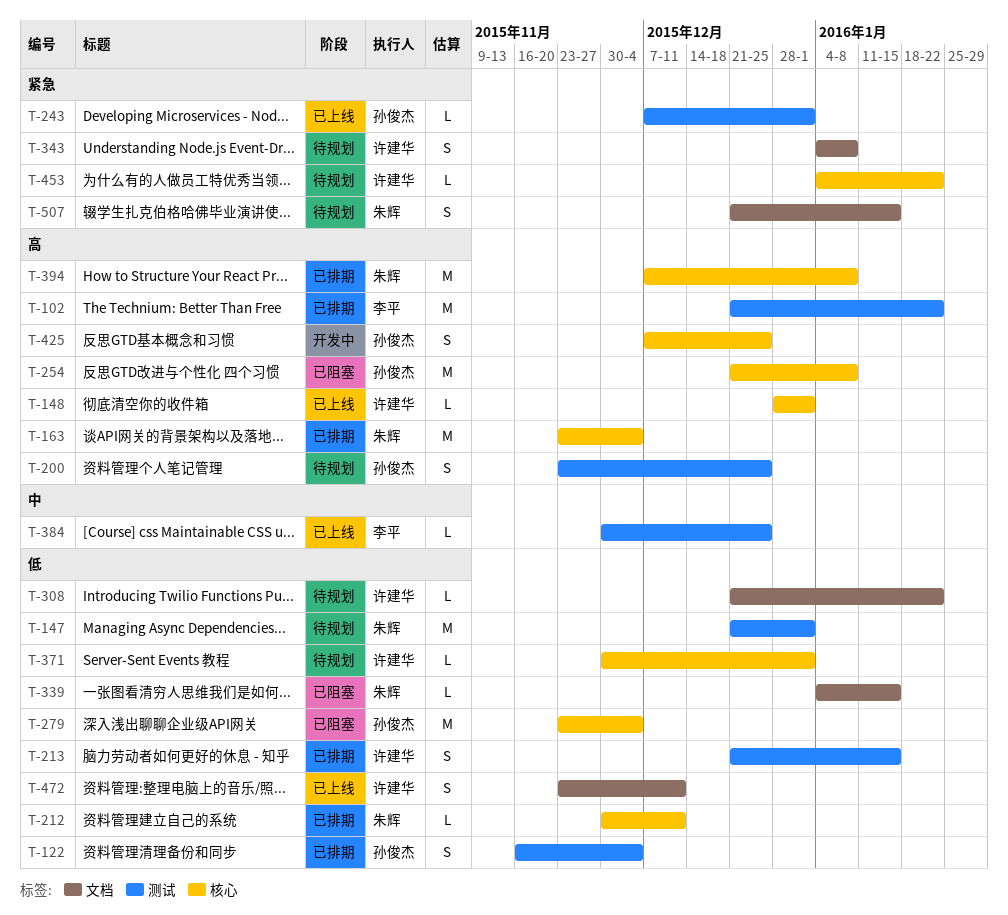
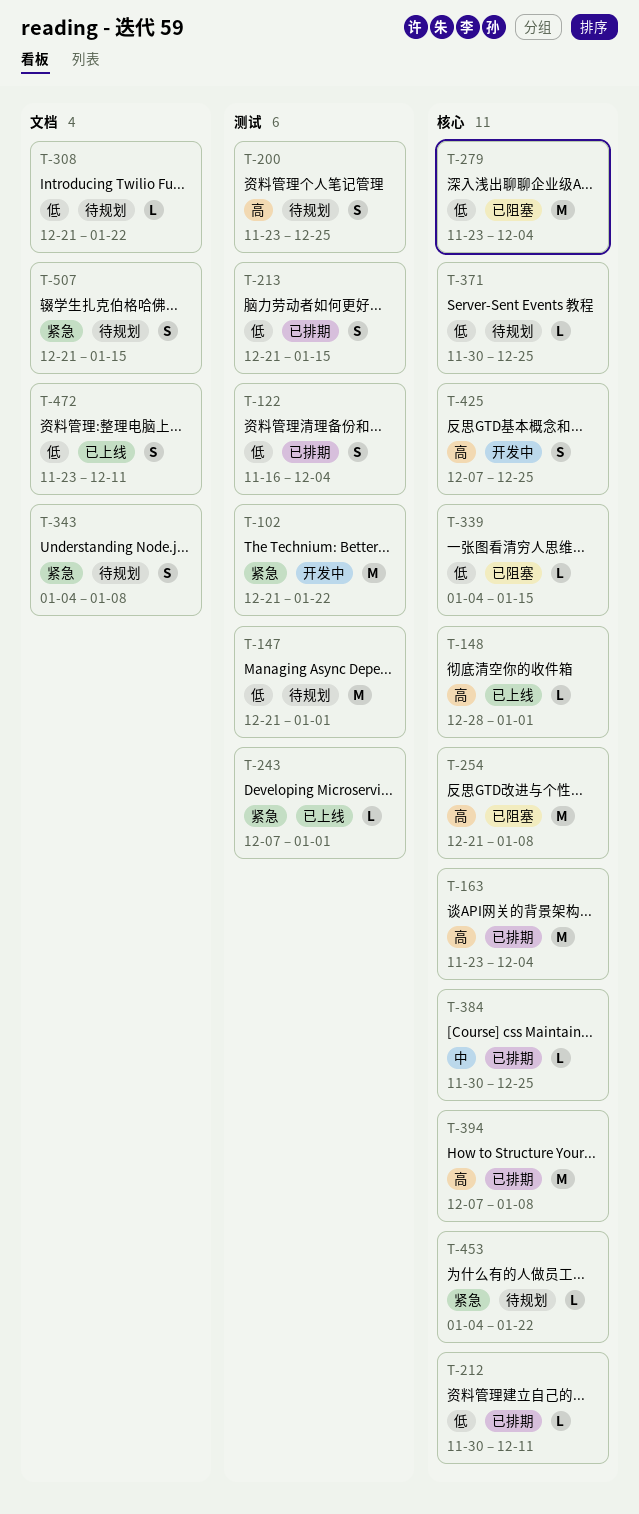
T-102, status: 已排期 -> 开发中
T-102, priority: 高 -> 紧急
T-339, label: 文档 -> 核心
T-371, due: Jan 1 -> Dec 25
T-384, status: 已上线 -> 已排期
T-384, label: 测试 -> 核心

